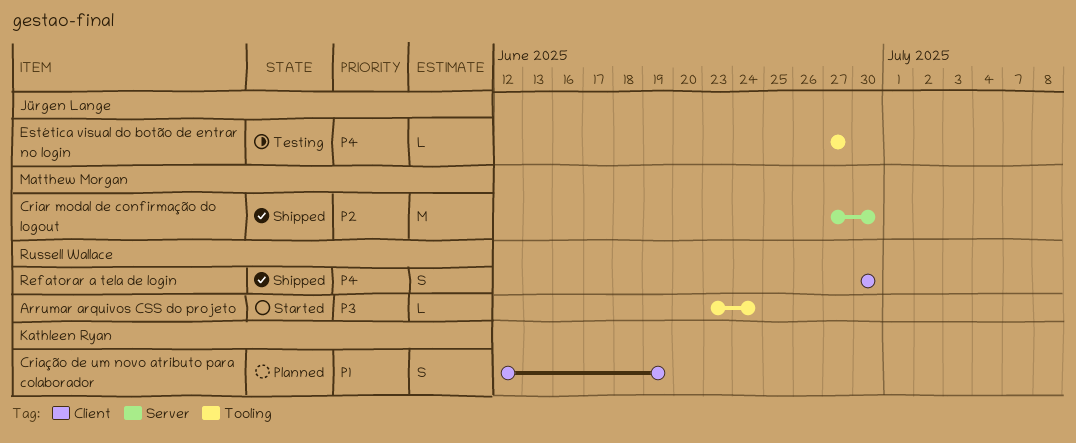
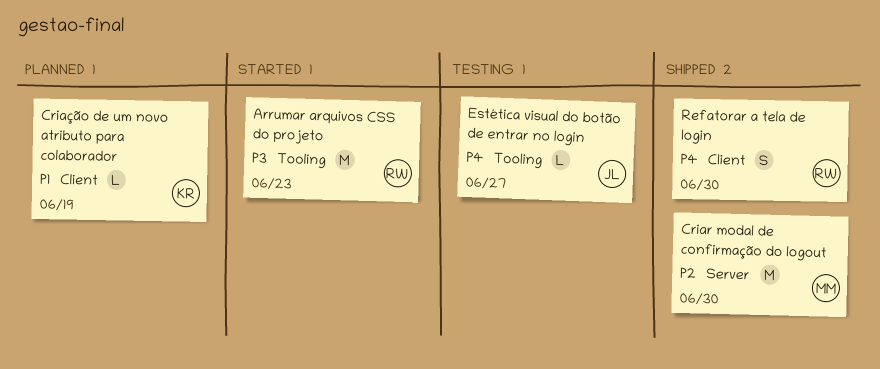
Arrumar arquivos CSS do projeto, estimate: L -> M
Arrumar arquivos CSS do projeto, due: Jun 24 -> Jun 23
Criação de um novo atributo para colaborador, estimate: S -> L

